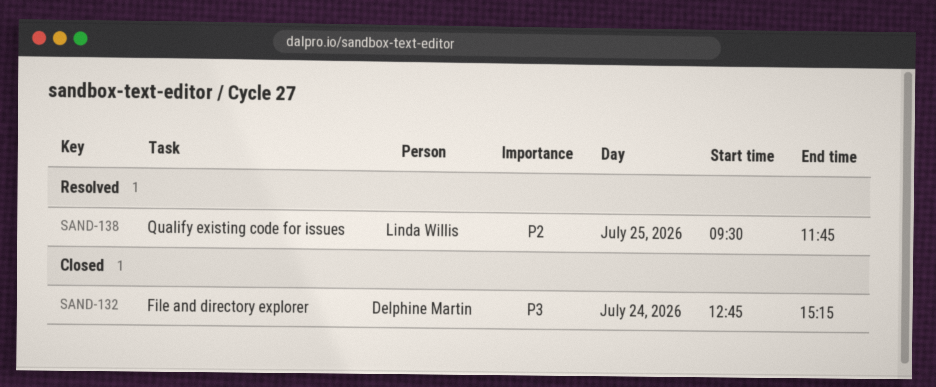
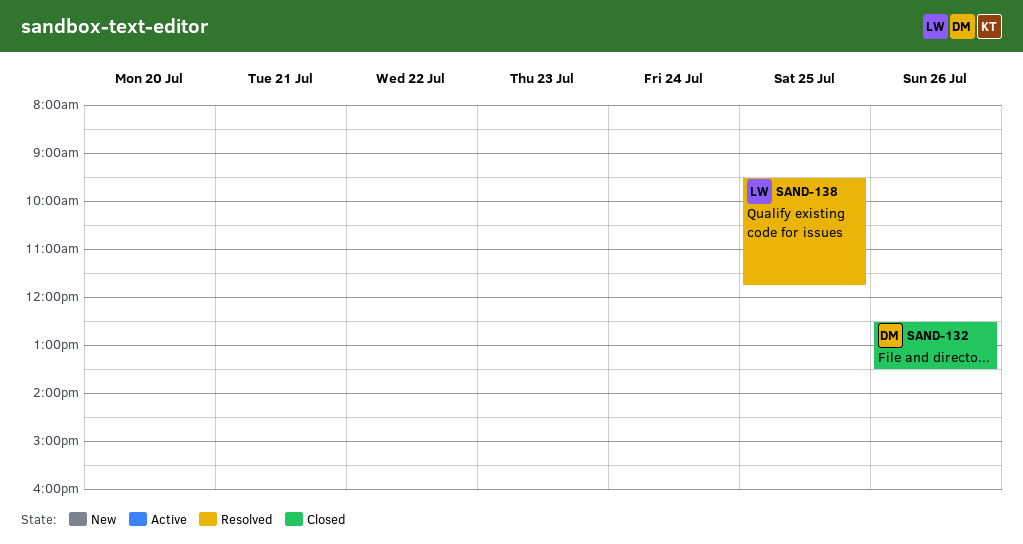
SAND-132, day: Jul 24 -> Jul 26
SAND-132, begins: 12:45 -> 12:30
SAND-132, ends: 15:15 -> 13:30

